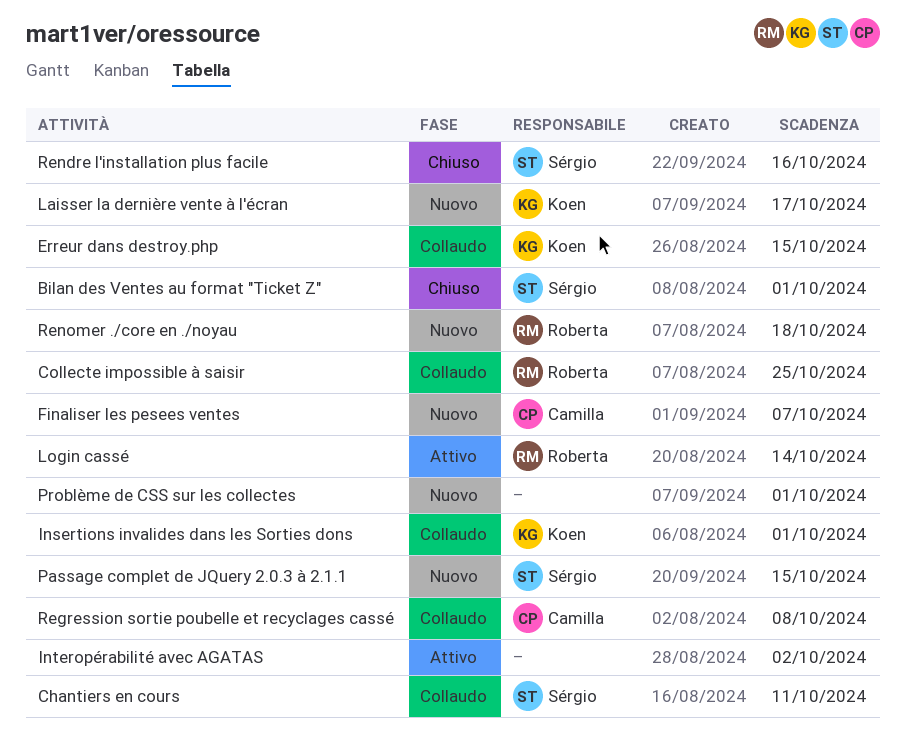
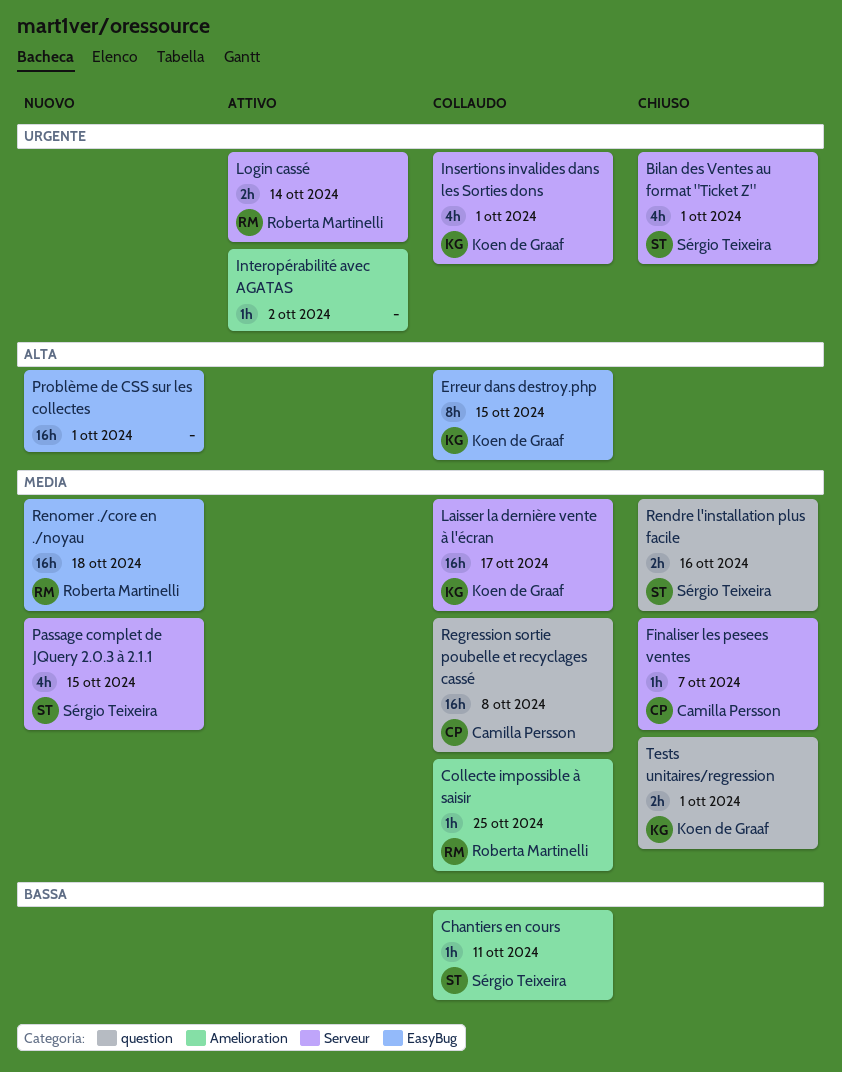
Finaliser les pesees ventes, status: Nuovo -> Chiuso
Laisser la dernière vente à l'écran, status: Nuovo -> Collaudo
Tests unitaires/regression: none -> present

